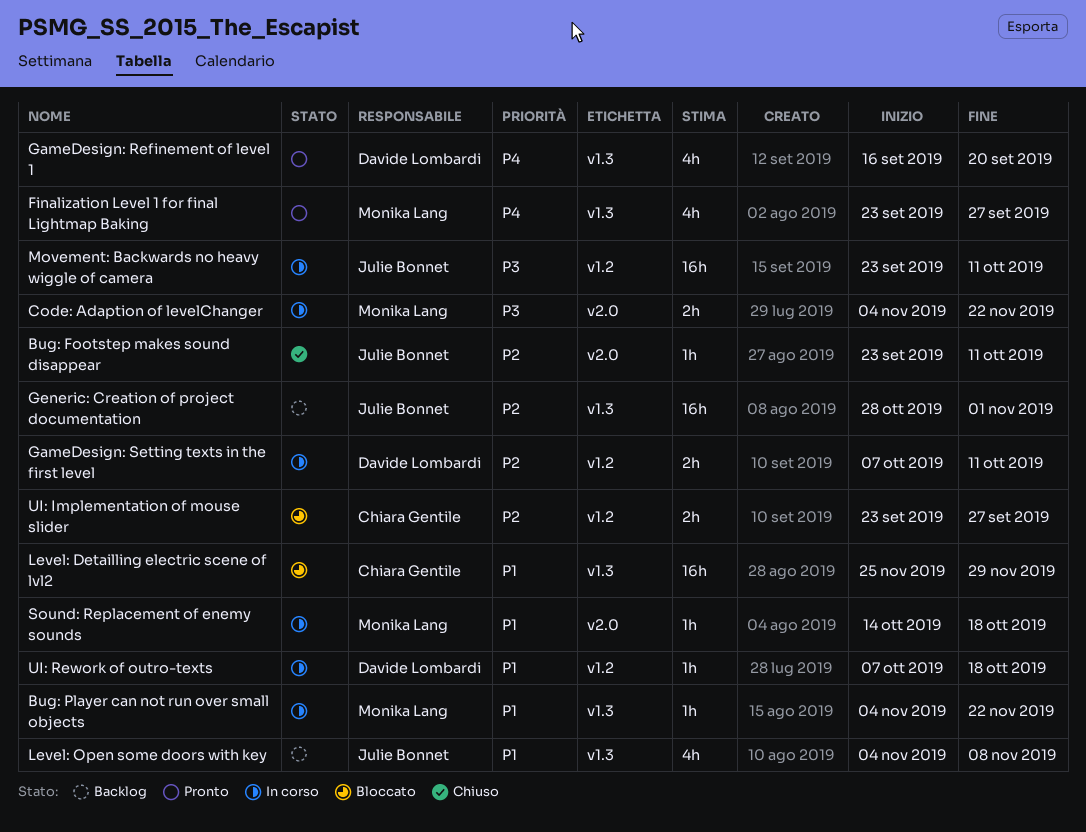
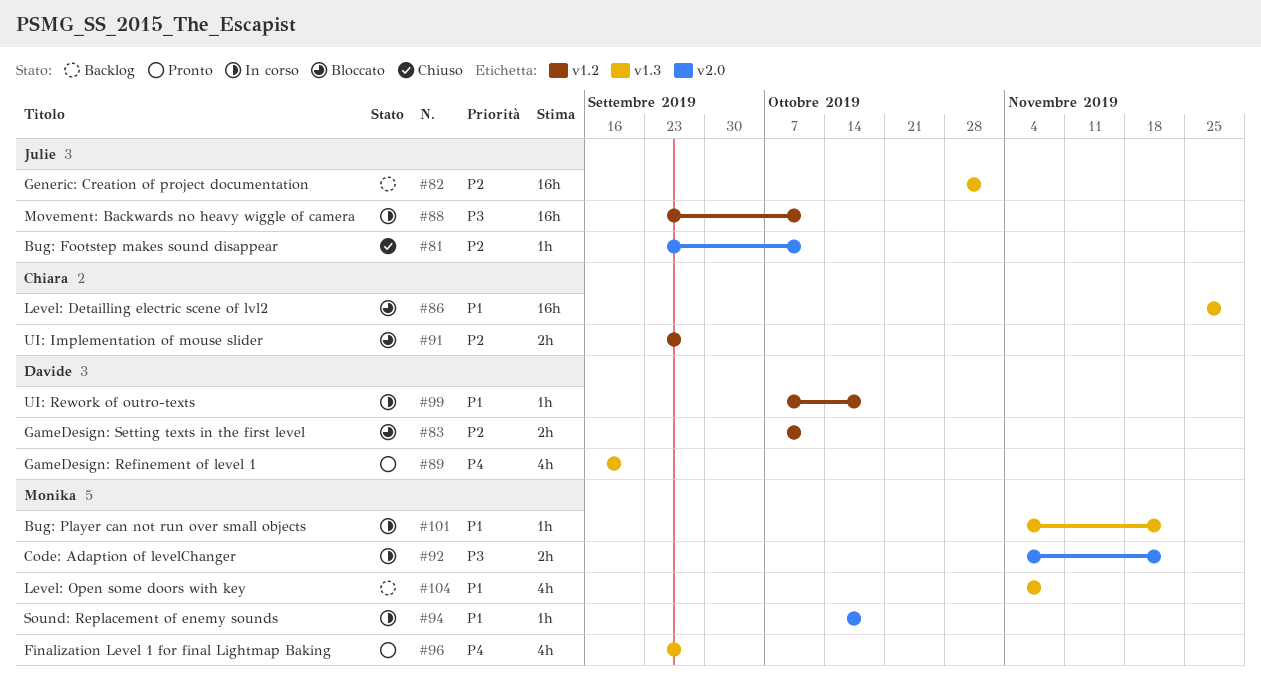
GameDesign: Setting texts in the first level, status: In corso -> Bloccato
Level: Open some doors with key, owner: Julie Bonnet -> Monika Lang

